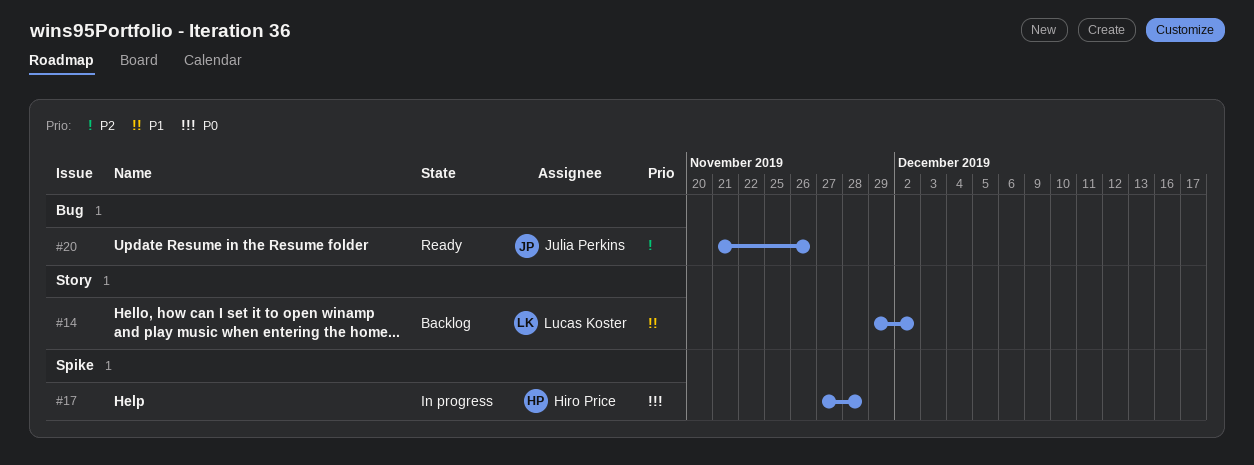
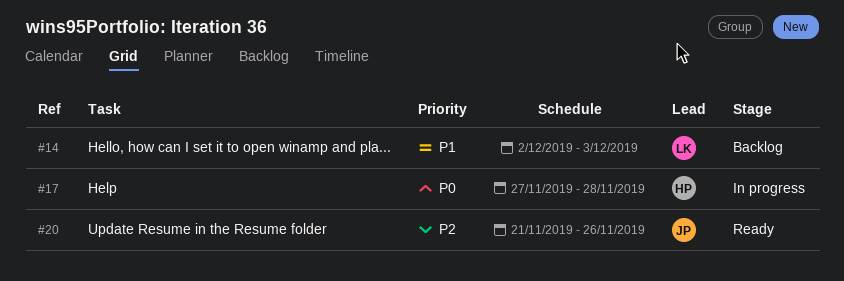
#14, start: Nov 29 -> Dec 2
#14, due: Dec 2 -> Dec 3

